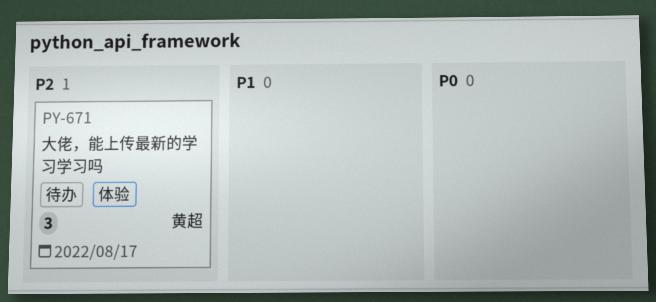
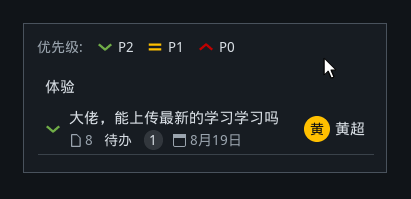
大佬，能上传最新的学习学习吗, estimate: 3 -> 1
大佬，能上传最新的学习学习吗, due: Aug 17 -> Aug 19

